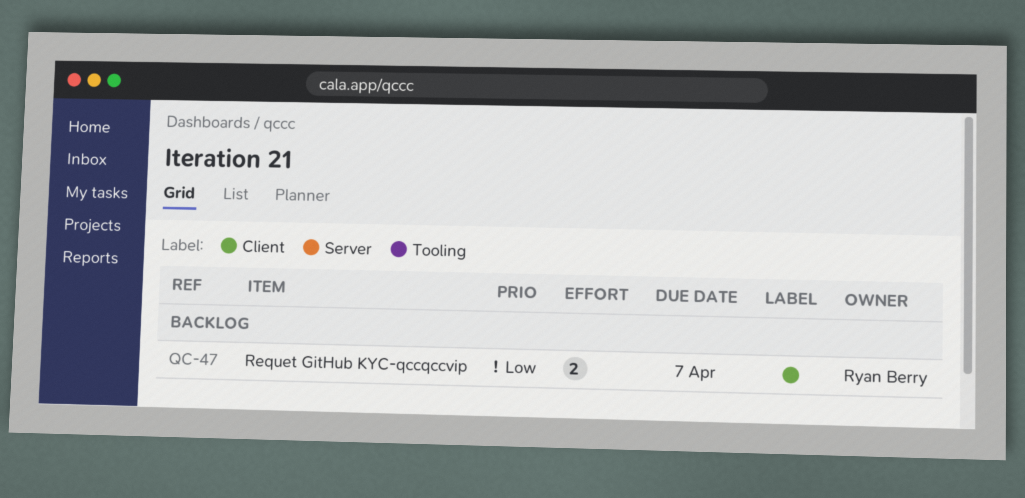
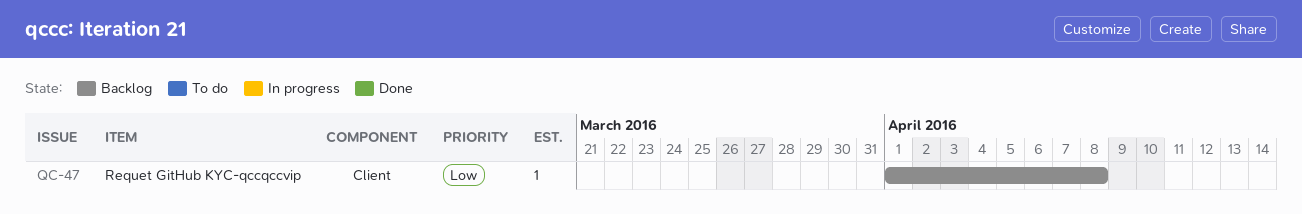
QC-47, estimate: 2 -> 1
QC-47, due: Apr 7 -> Apr 8

